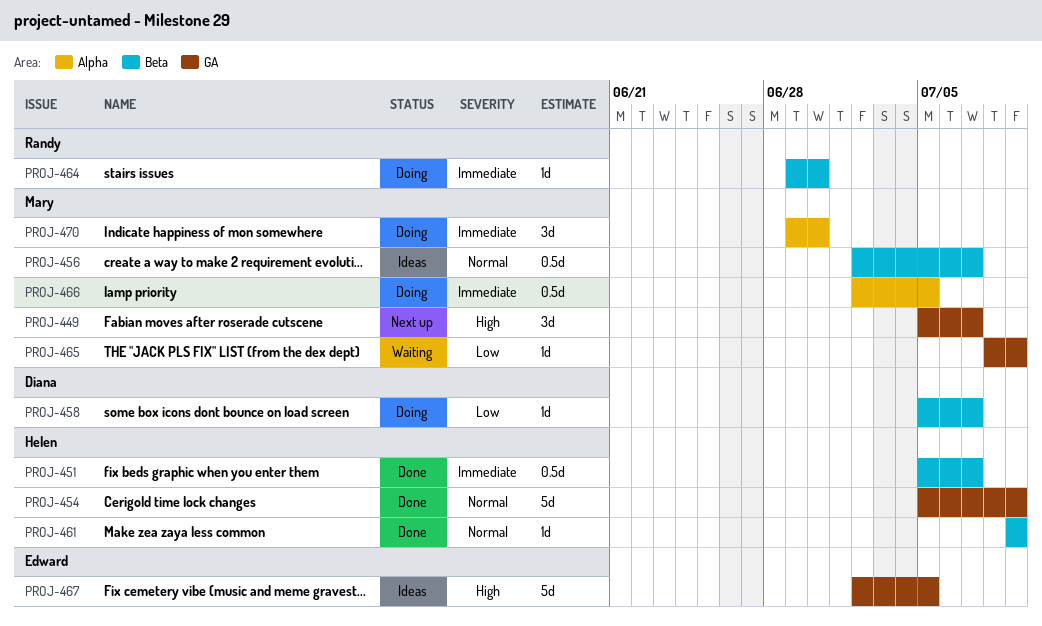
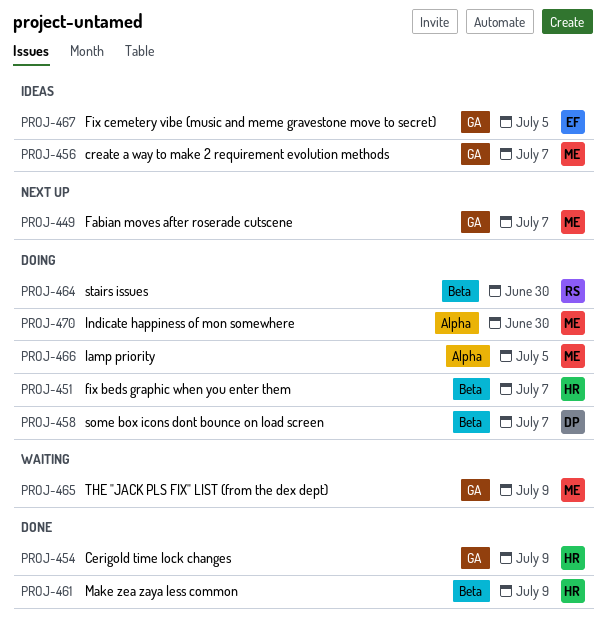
PROJ-451, status: Done -> Doing
PROJ-456, label: Beta -> GA

